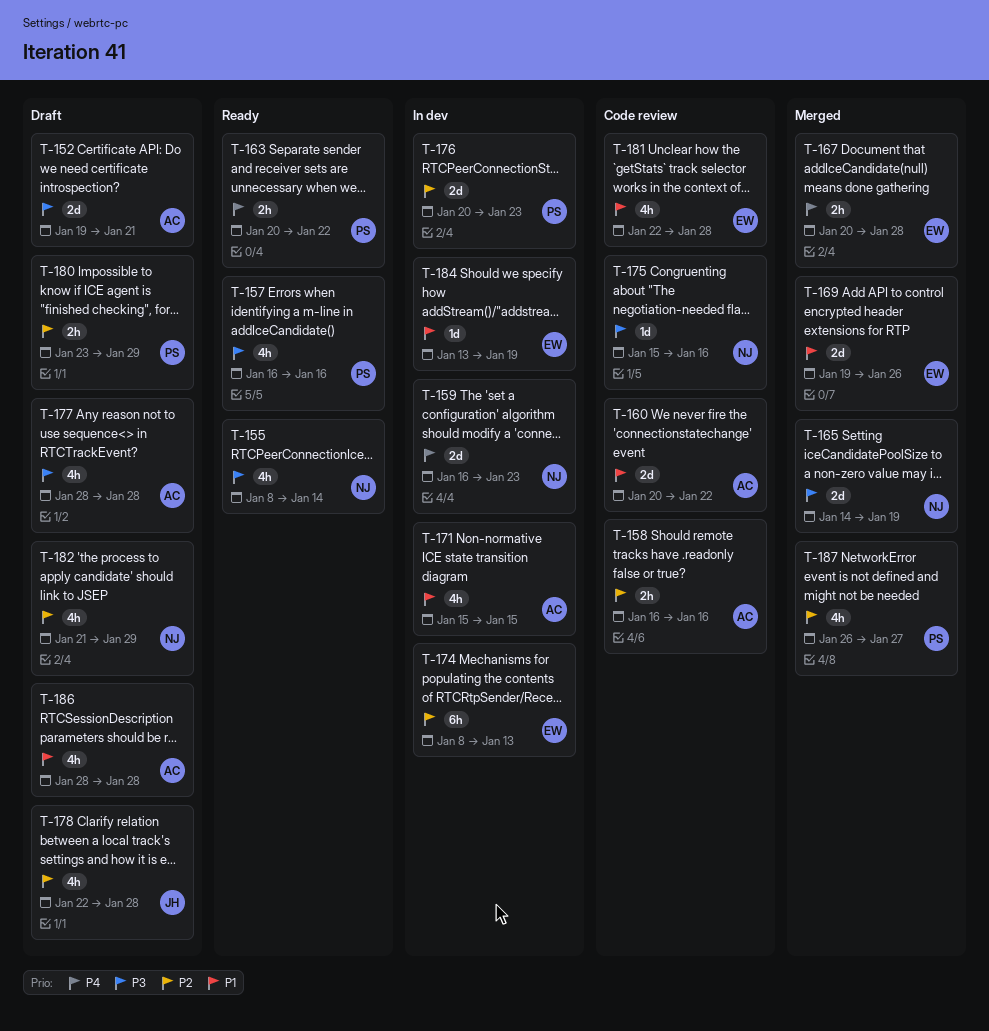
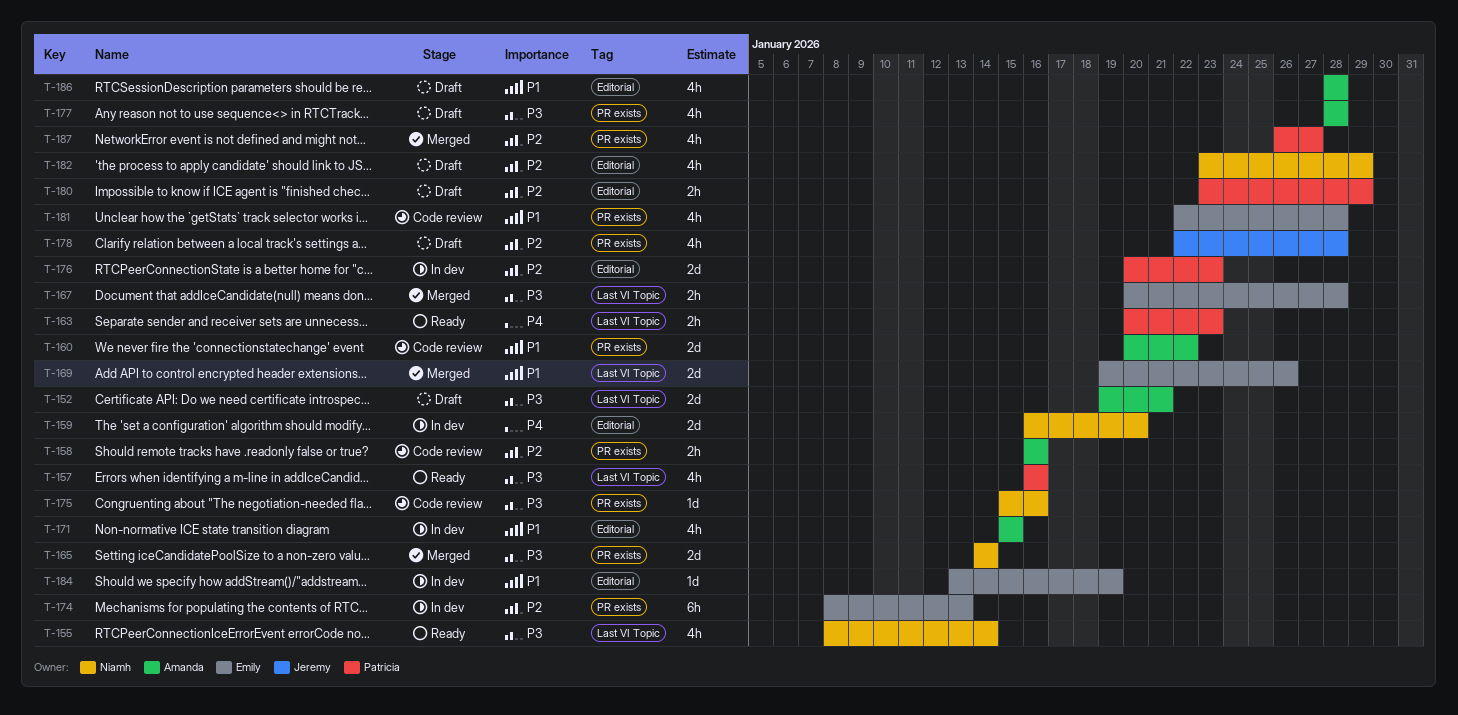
T-159, due: Jan 23 -> Jan 20
T-163, due: Jan 22 -> Jan 23
T-165, due: Jan 19 -> Jan 14
T-167, priority: P4 -> P3
T-182, start: Jan 21 -> Jan 23

